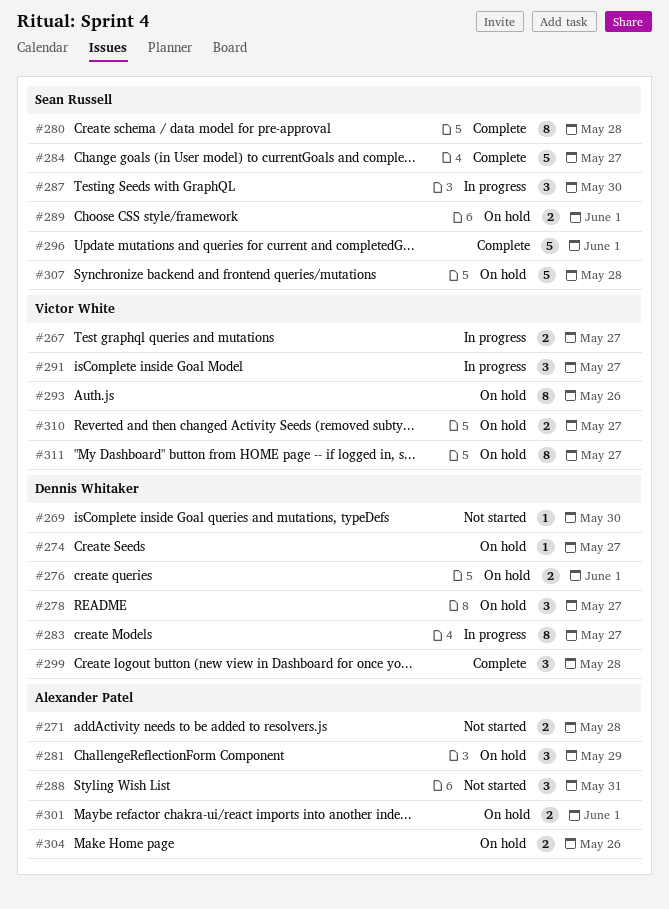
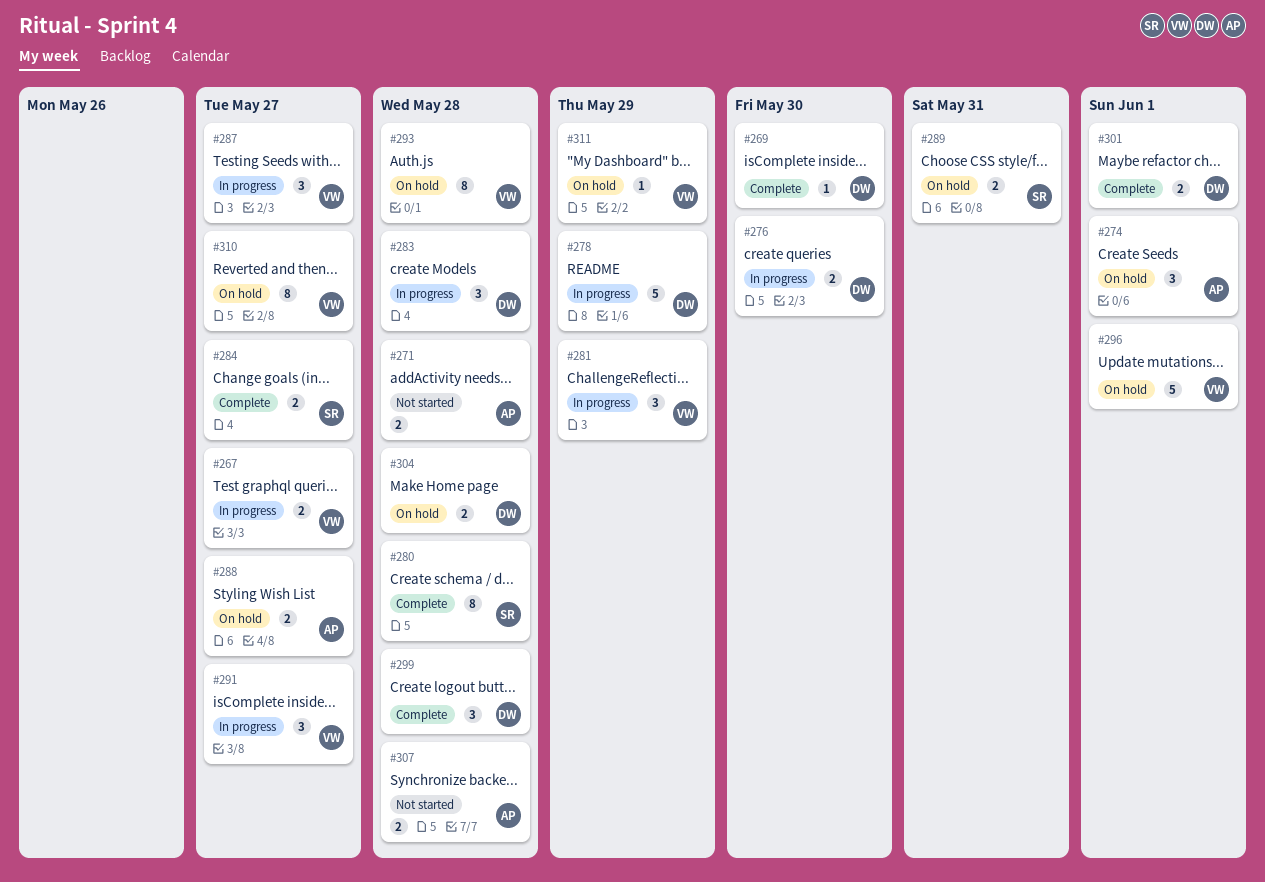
#269, status: Not started -> Complete
#274, owner: Dennis Whitaker -> Alexander Patel
#274, estimate: 1 -> 3
#274, due: May 27 -> Jun 1
#276, status: On hold -> In progress
#276, due: Jun 1 -> May 30
#278, status: On hold -> In progress
#278, estimate: 3 -> 5
#278, due: May 27 -> May 29
#281, status: On hold -> In progress
#281, owner: Alexander Patel -> Victor White
#283, estimate: 8 -> 3
#283, due: May 27 -> May 28
#284, estimate: 5 -> 2
#287, owner: Sean Russell -> Victor White
#287, due: May 30 -> May 27
#288, status: Not started -> On hold
#288, estimate: 3 -> 2
#288, due: May 31 -> May 27
#289, due: Jun 1 -> May 31
#293, due: May 26 -> May 28
#296, status: Complete -> On hold
#296, owner: Sean Russell -> Victor White
#301, status: On hold -> Complete
#301, owner: Alexander Patel -> Dennis Whitaker
#304, owner: Alexander Patel -> Dennis Whitaker
#304, due: May 26 -> May 28
#307, status: On hold -> Not started
#307, owner: Sean Russell -> Alexander Patel
#307, estimate: 5 -> 2
#310, estimate: 2 -> 8
#311, estimate: 8 -> 1
#311, due: May 27 -> May 29

